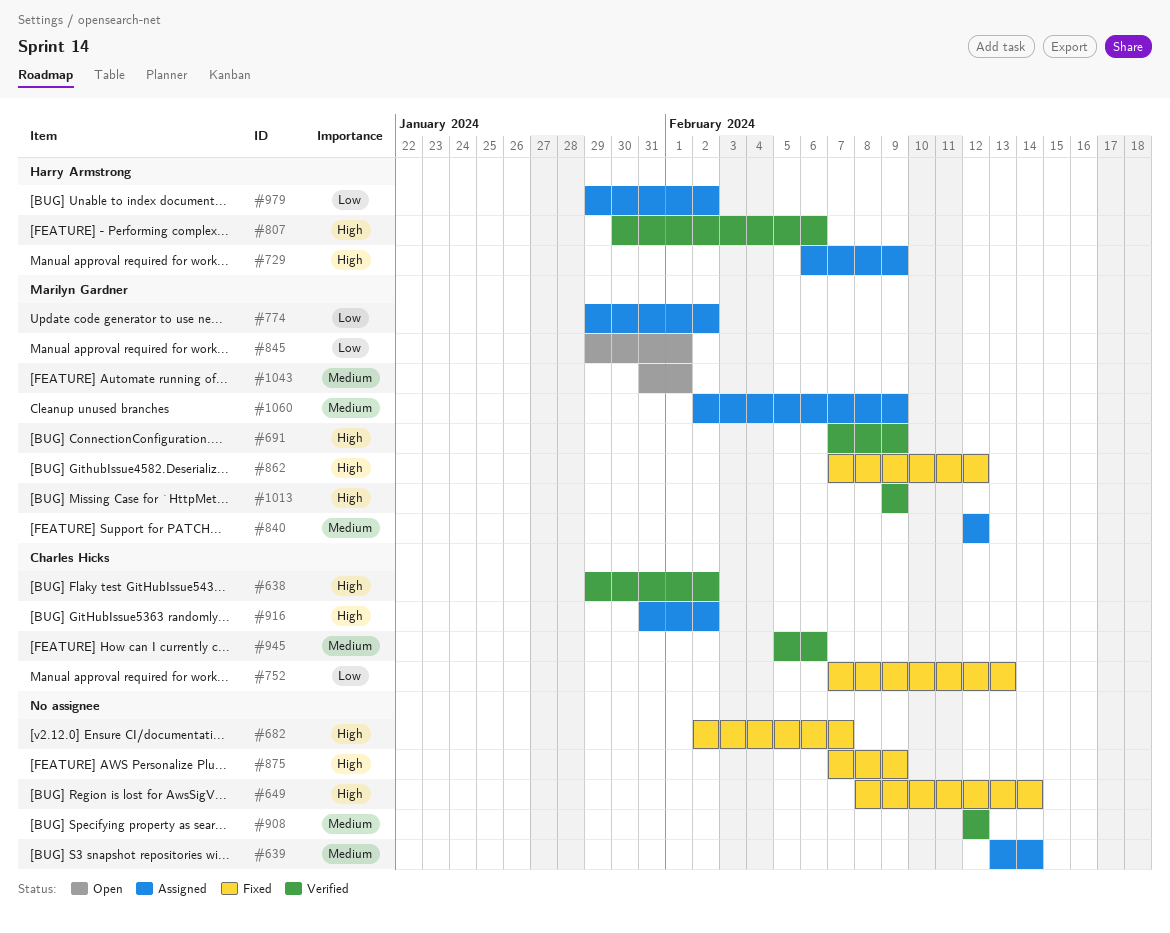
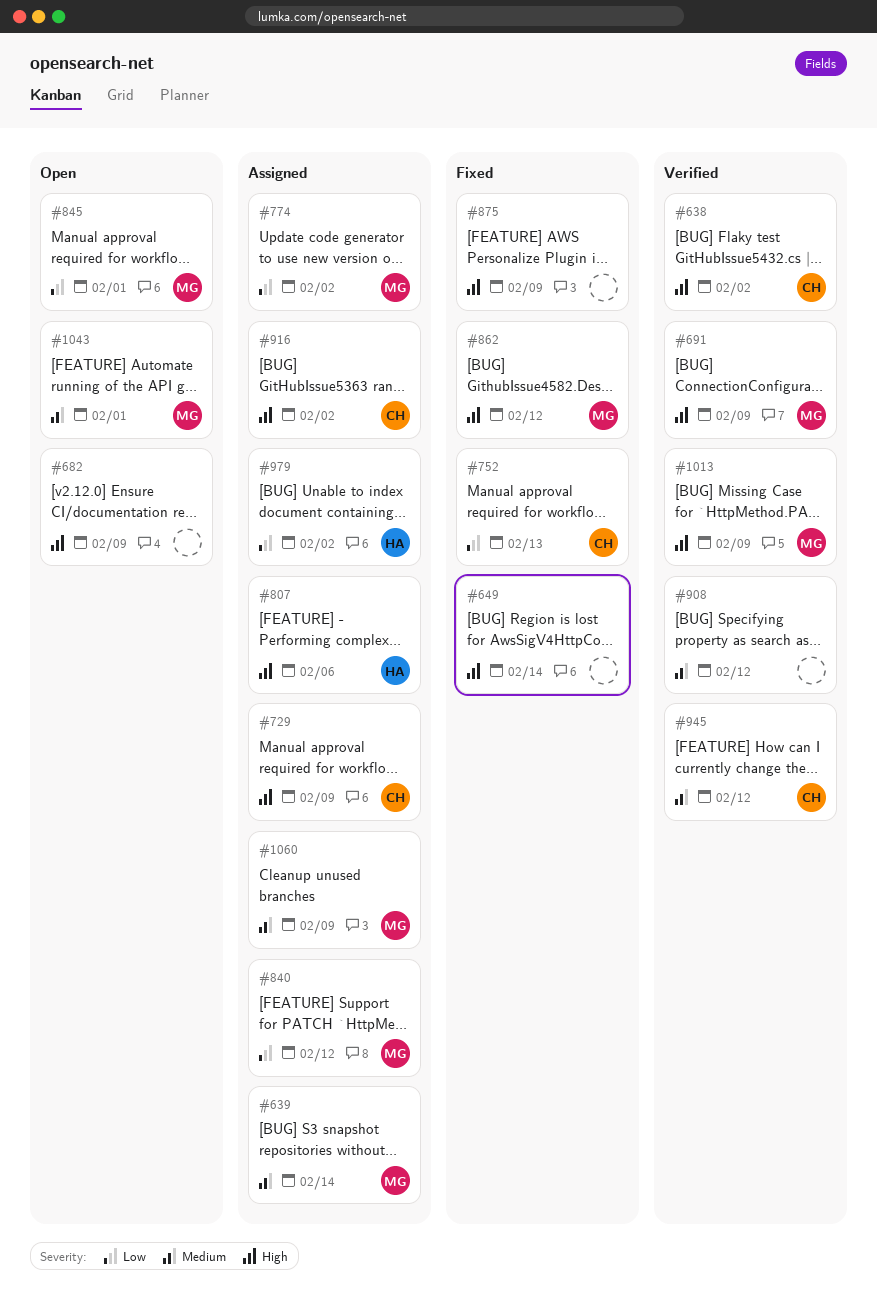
#639, owner: none -> Marilyn Gardner
#682, status: Fixed -> Open
#682, due: Feb 7 -> Feb 9
#729, owner: Harry Armstrong -> Charles Hicks
#807, status: Verified -> Assigned
#840, priority: Medium -> Low
#945, due: Feb 6 -> Feb 12

